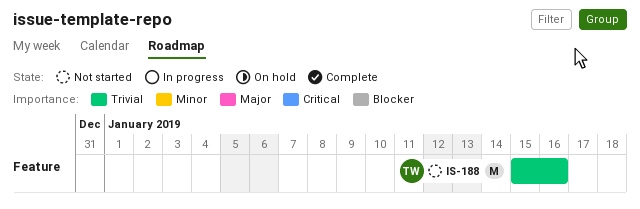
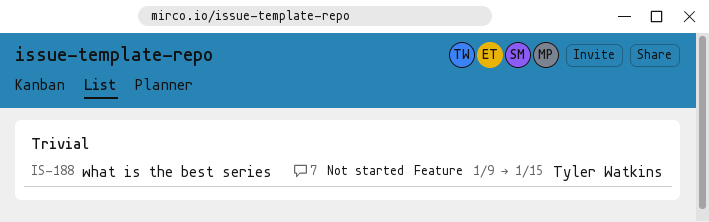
IS-188, start: Jan 15 -> Jan 9
IS-188, due: Jan 16 -> Jan 15

